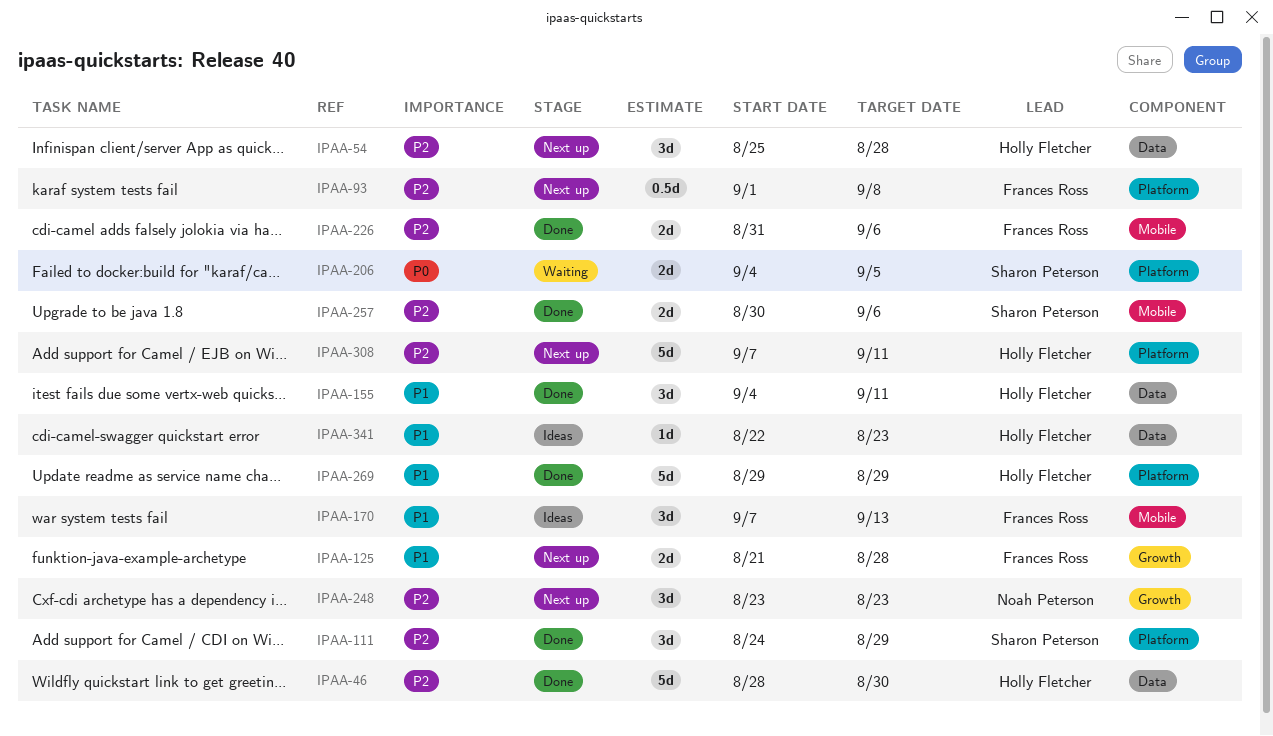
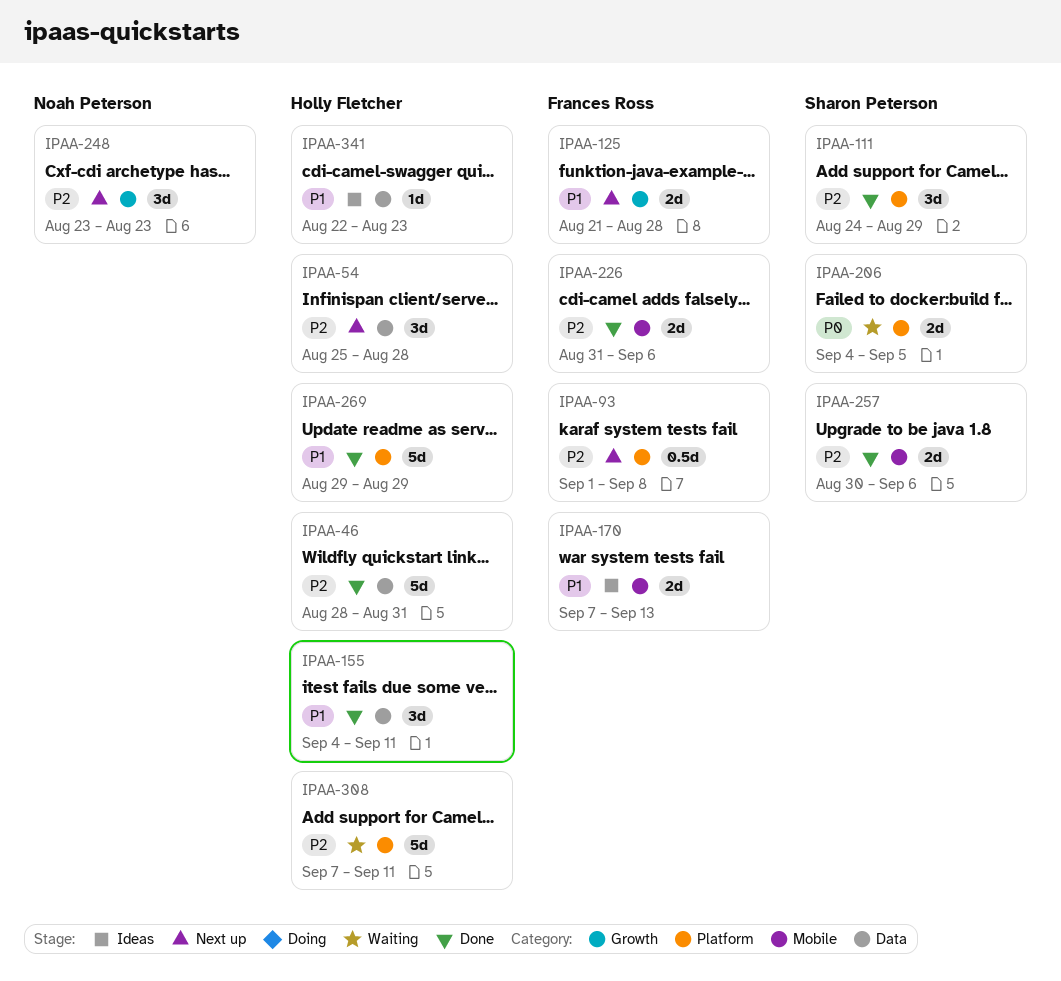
IPAA-46, due: Aug 30 -> Aug 31
IPAA-170, estimate: 3d -> 2d
IPAA-308, status: Next up -> Waiting

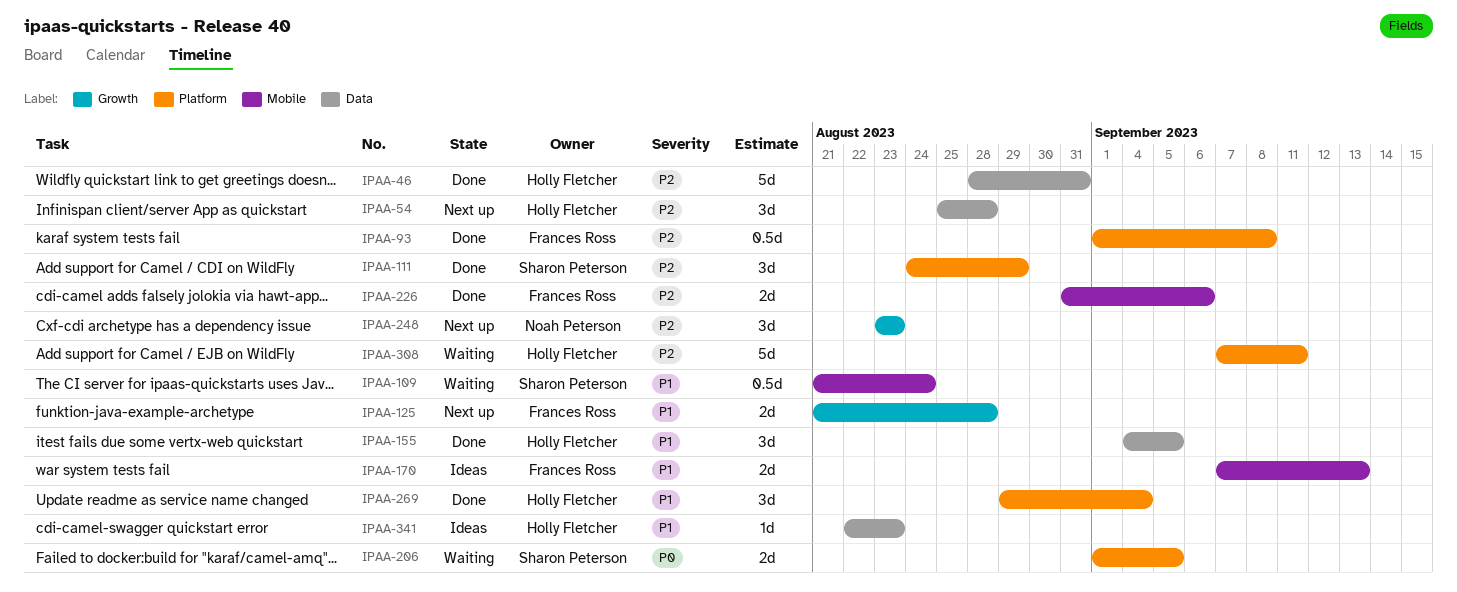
IPAA-93, status: Next up -> Done
IPAA-109: none -> present
IPAA-155, due: Sep 11 -> Sep 5
IPAA-206, start: Sep 4 -> Sep 1
IPAA-257: present -> none
IPAA-269, estimate: 5d -> 3d
IPAA-269, due: Aug 29 -> Sep 4

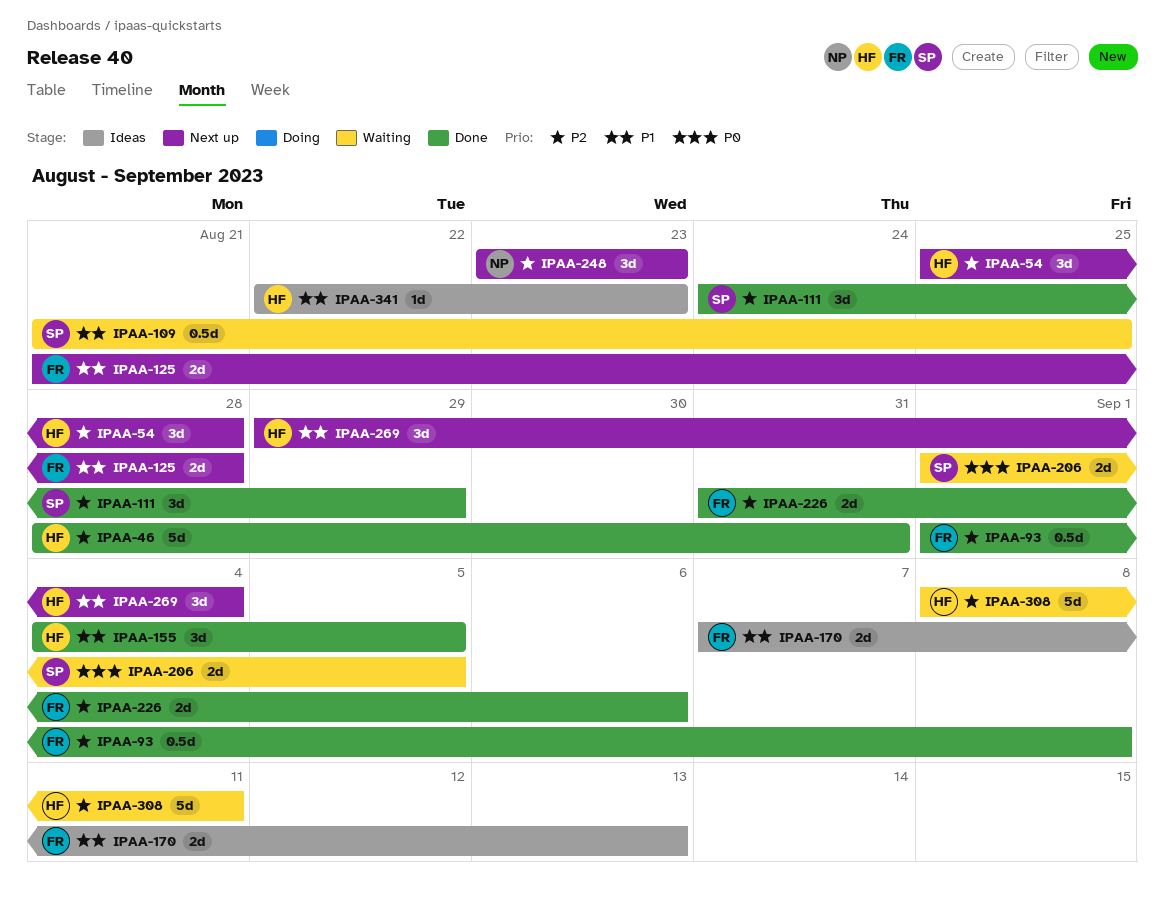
IPAA-109, due: Aug 24 -> Aug 25
IPAA-269, status: Done -> Next up
IPAA-308, start: Sep 7 -> Sep 8

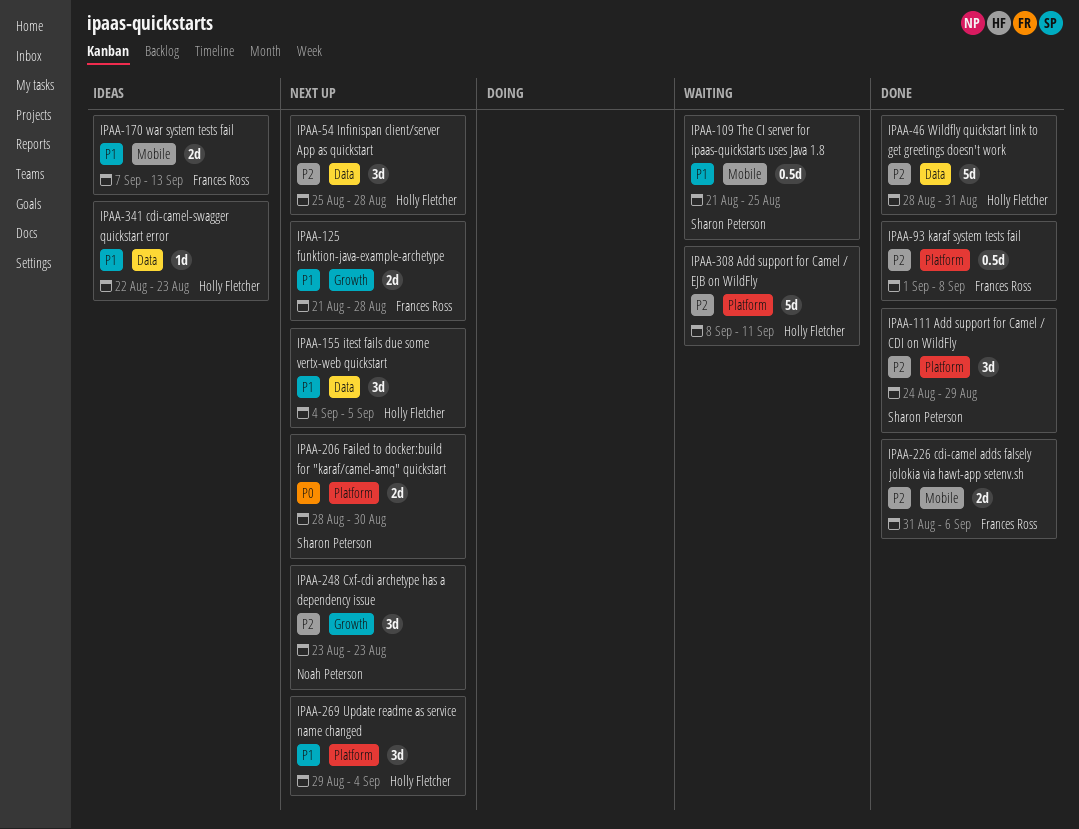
IPAA-155, status: Done -> Next up
IPAA-206, status: Waiting -> Next up
IPAA-206, start: Sep 1 -> Aug 28
IPAA-206, due: Sep 5 -> Aug 30

